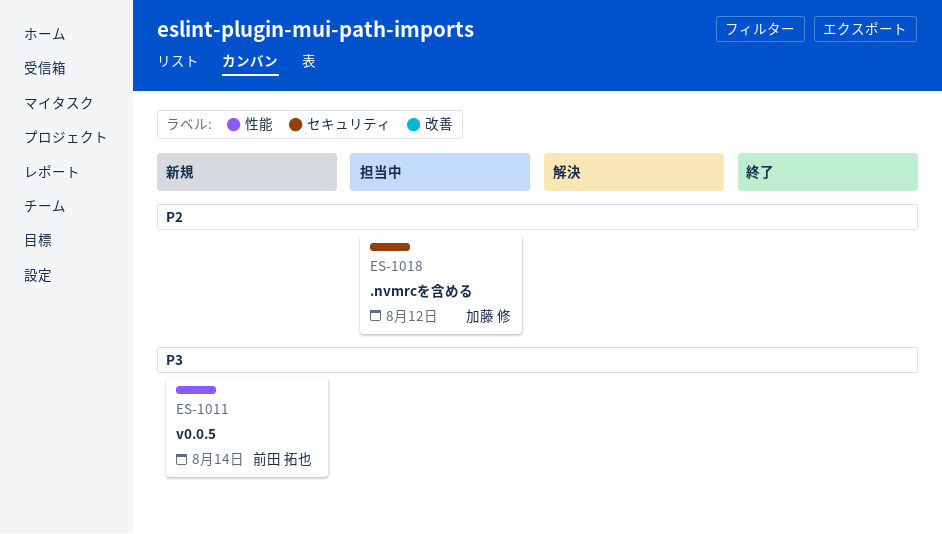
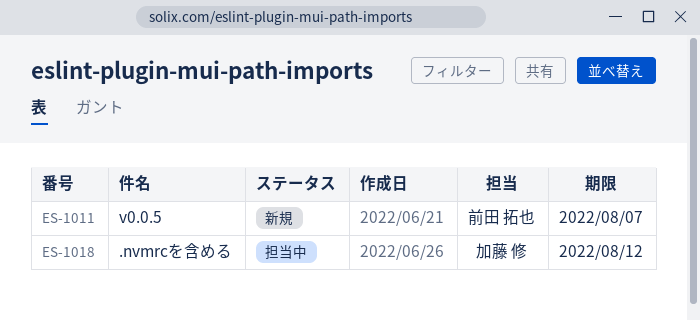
ES-1011, due: Aug 14 -> Aug 7

